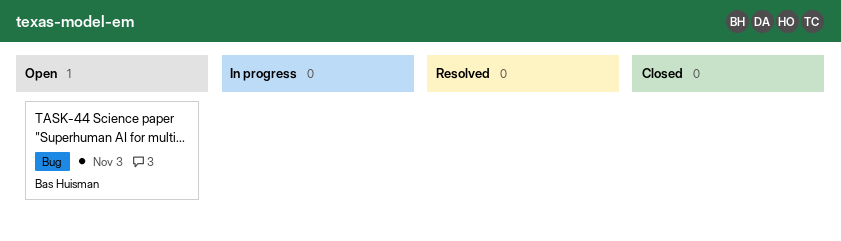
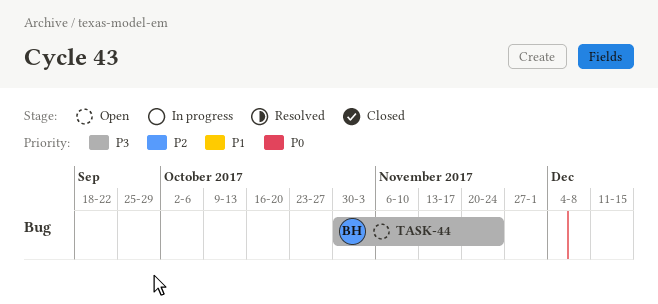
TASK-44, due: Nov 3 -> Nov 24

